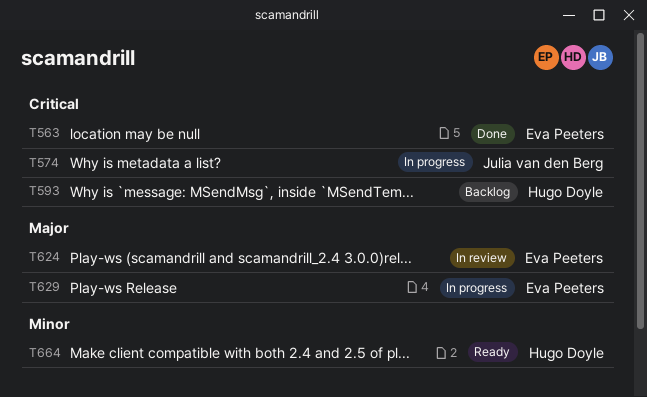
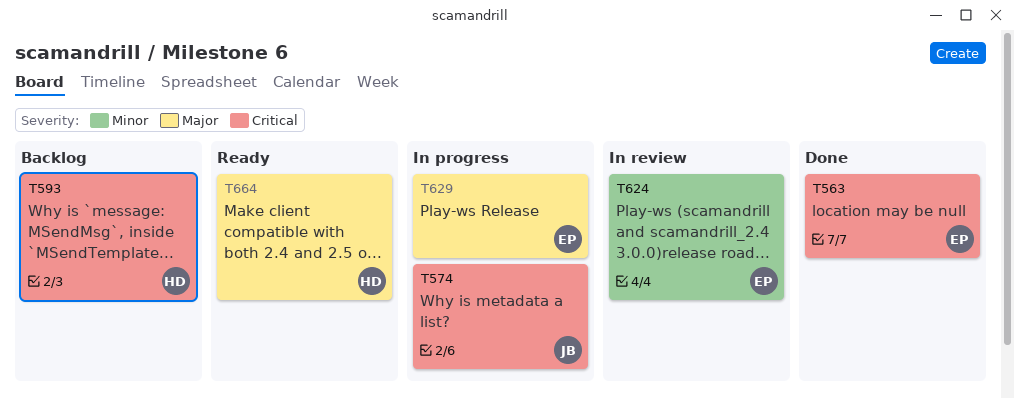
T624, priority: Major -> Minor
T664, priority: Minor -> Major

